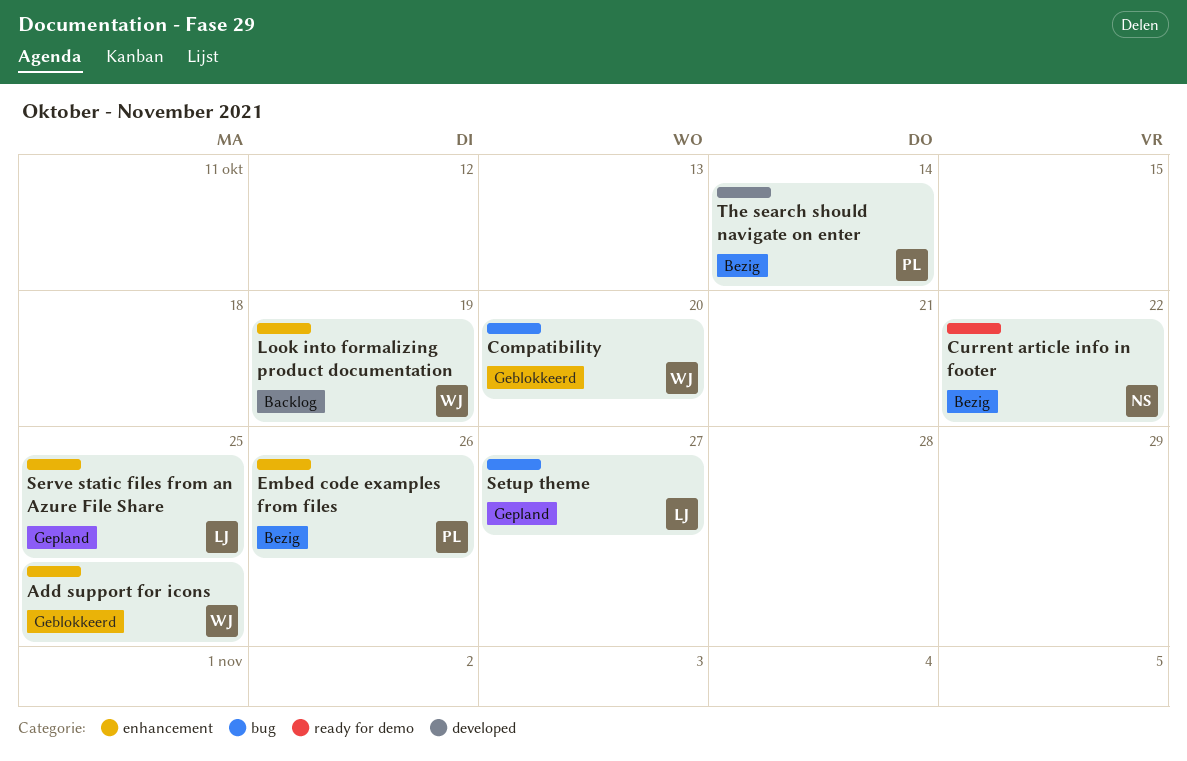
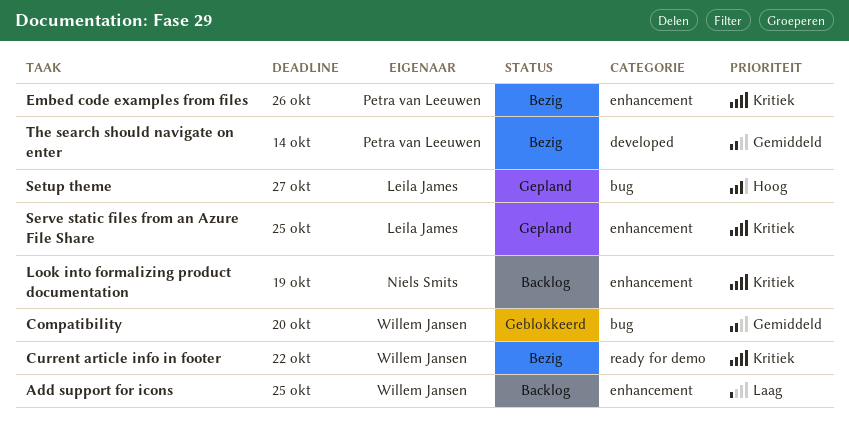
Add support for icons, status: Geblokkeerd -> Backlog
Current article info in footer, owner: Niels Smits -> Willem Jansen
Look into formalizing product documentation, owner: Willem Jansen -> Niels Smits

